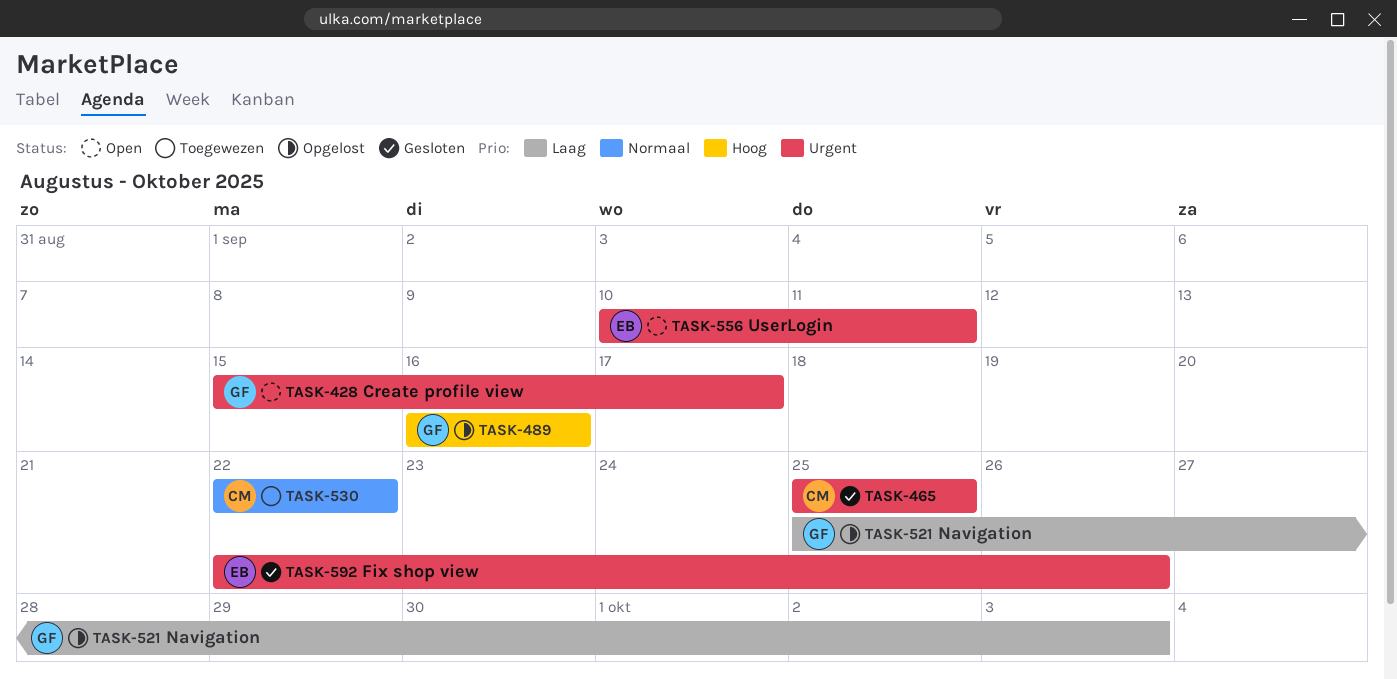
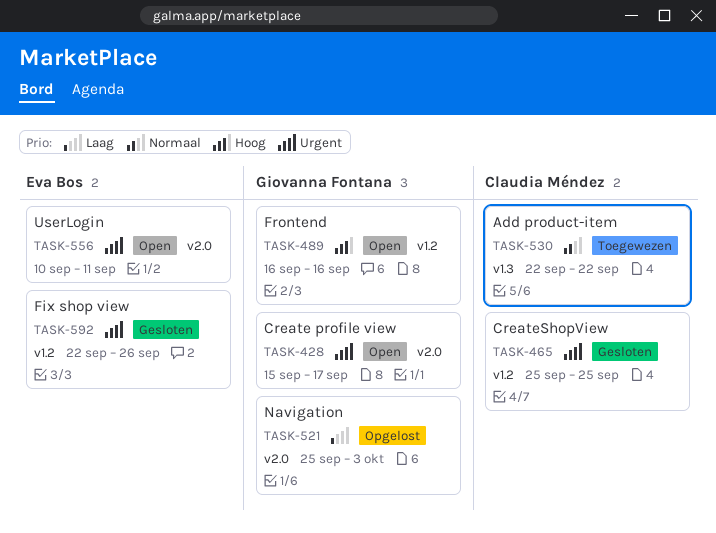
TASK-489, status: Opgelost -> Open

